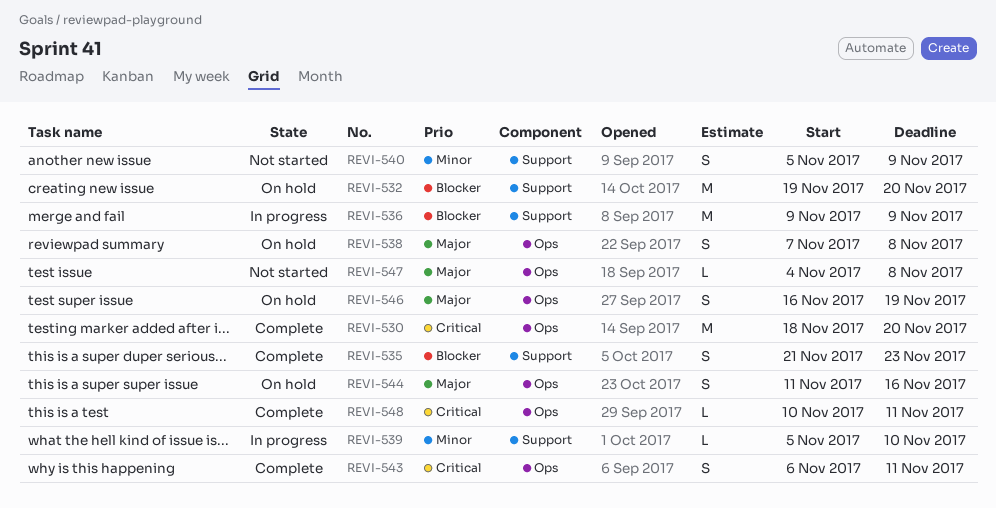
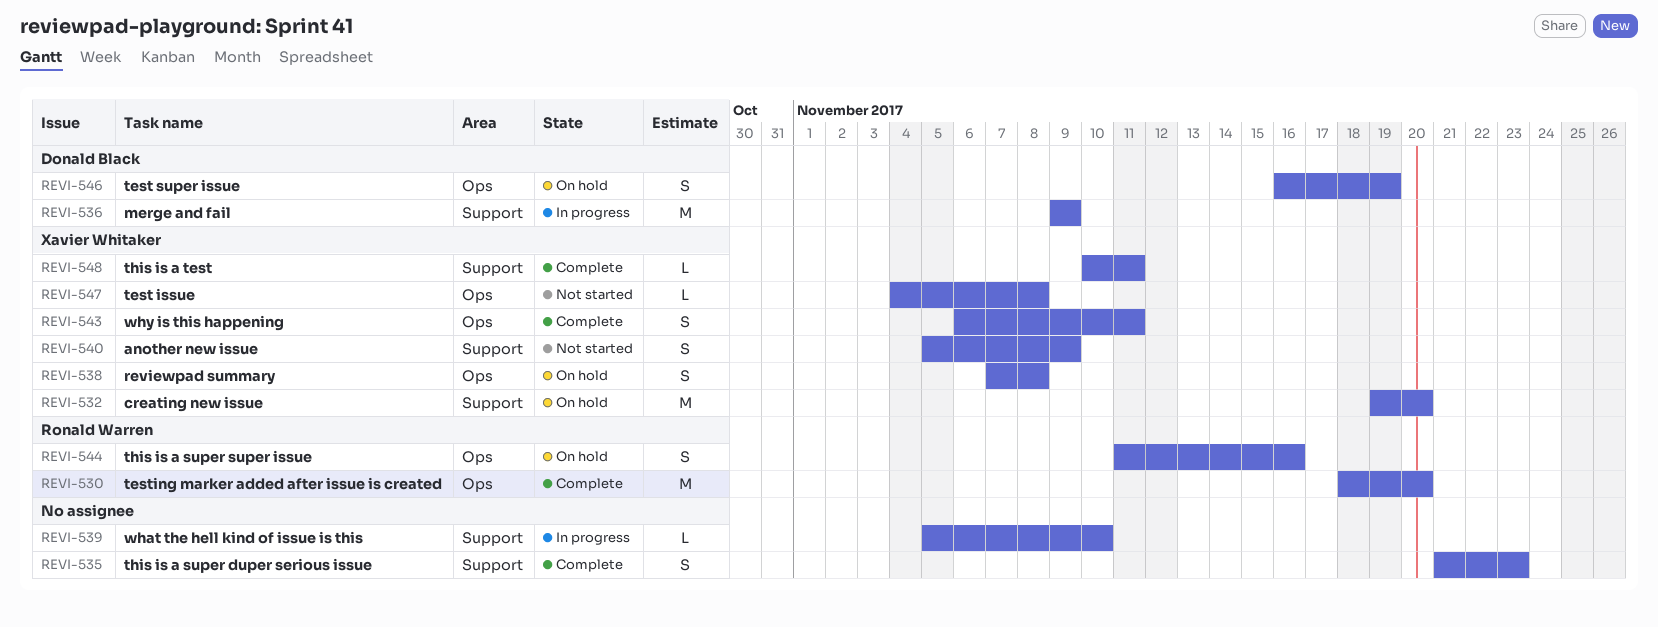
REVI-548, label: Ops -> Support

